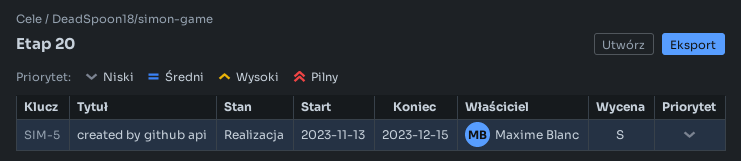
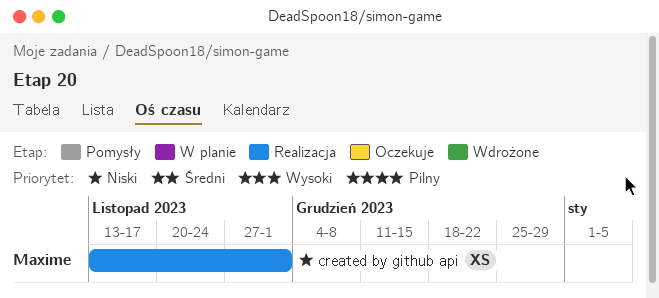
created by github api, estimate: S -> XS
created by github api, due: Dec 15 -> Dec 1

